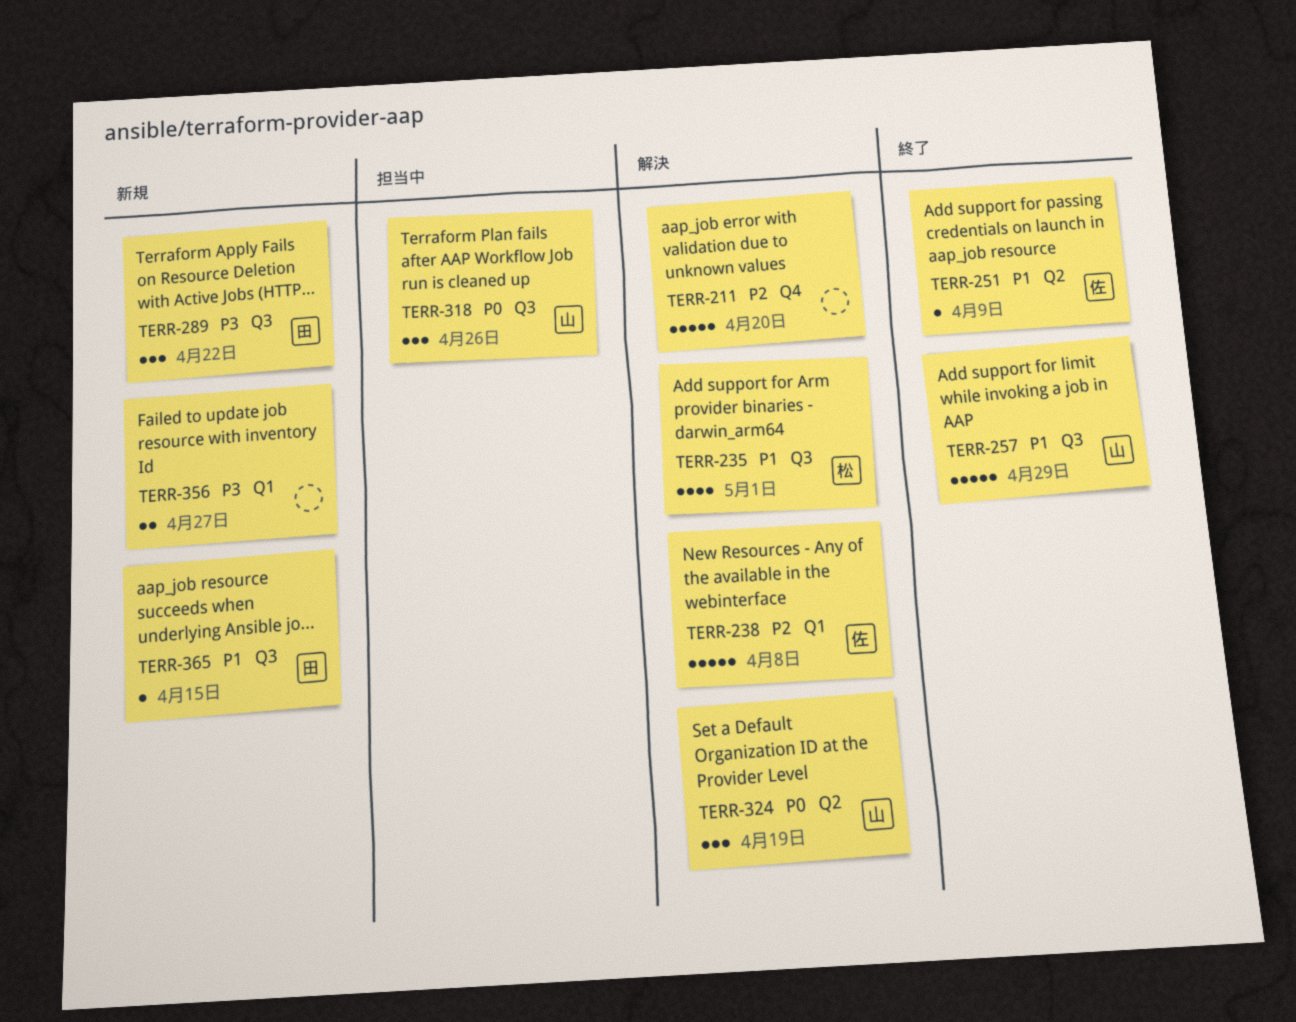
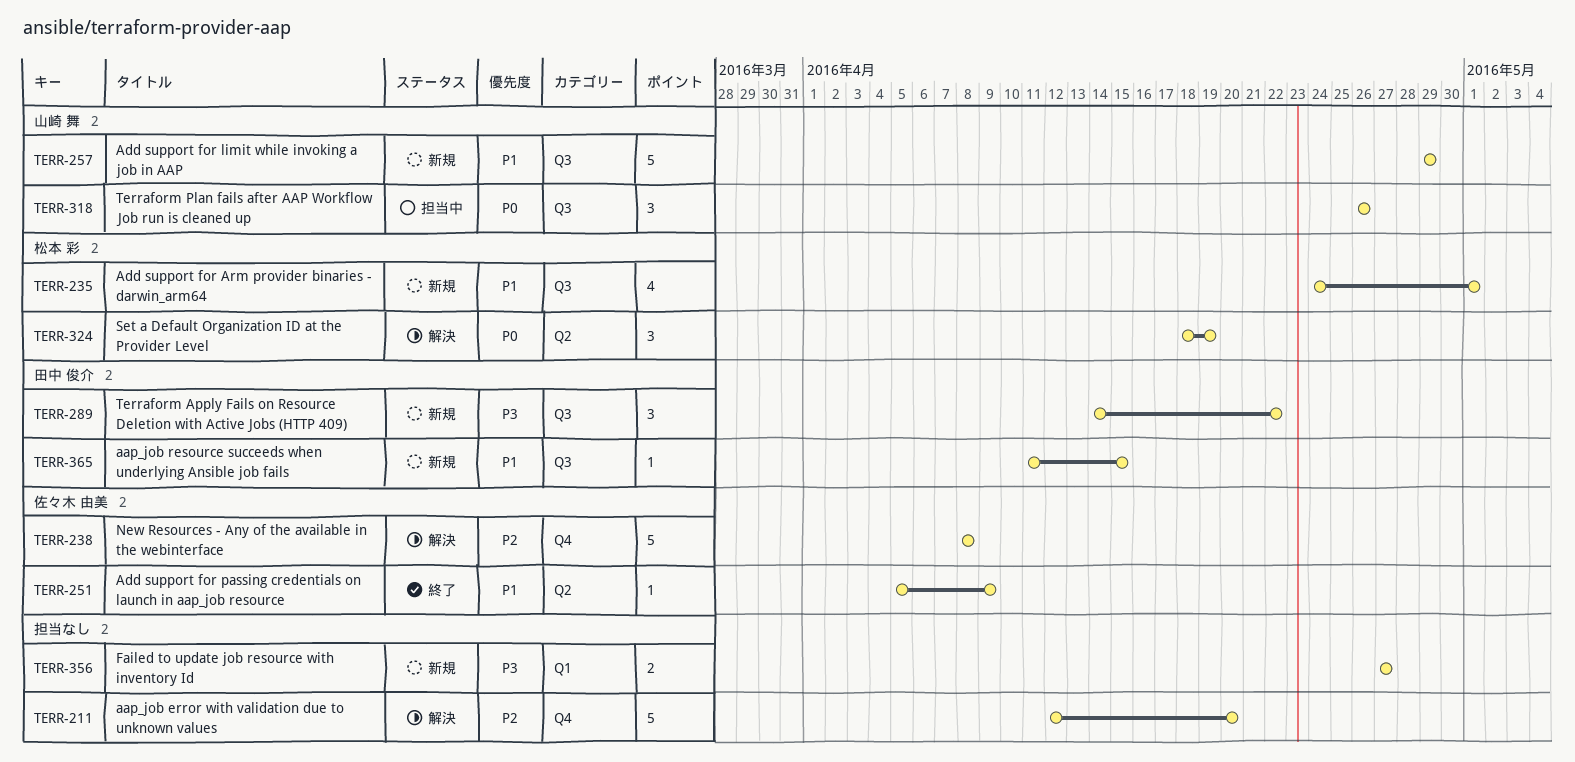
TERR-235, status: 解決 -> 新規
TERR-238, label: Q1 -> Q4
TERR-257, status: 終了 -> 新規
TERR-324, owner: 山崎 舞 -> 松本 彩

